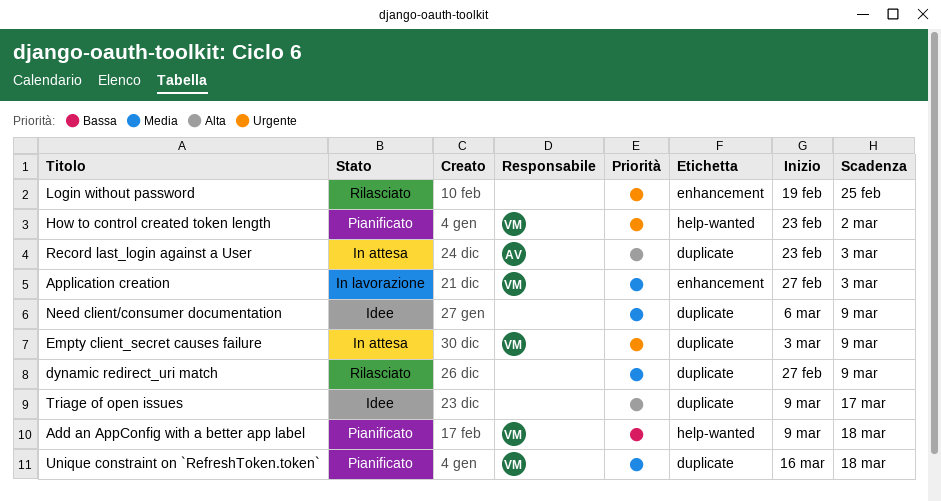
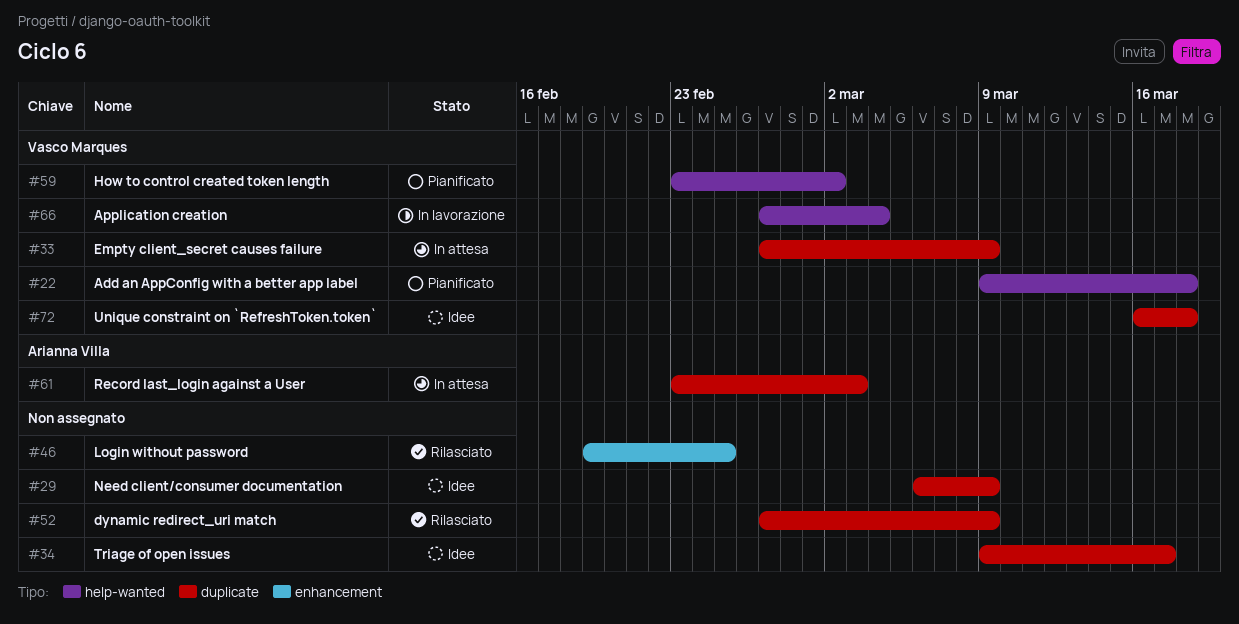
Application creation, label: enhancement -> help-wanted
Application creation, due: Mar 3 -> Mar 4
Empty client_secret causes failure, start: Mar 3 -> Feb 27
Unique constraint on `RefreshToken.token`, status: Pianificato -> Idee

